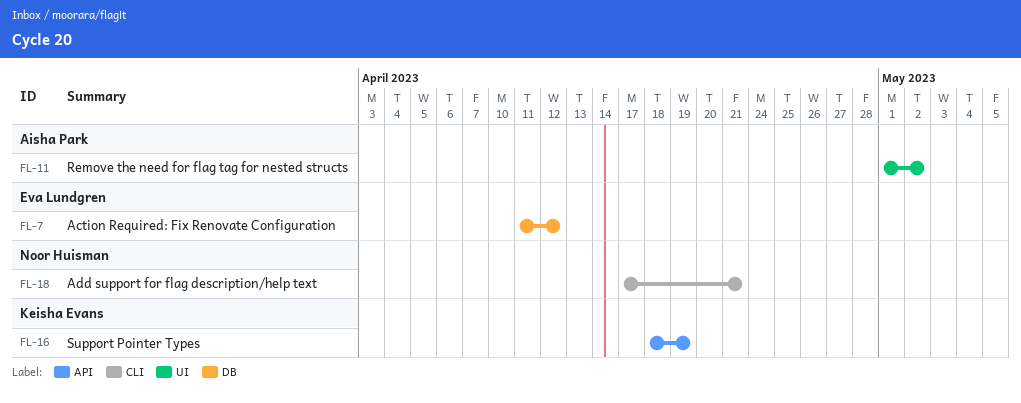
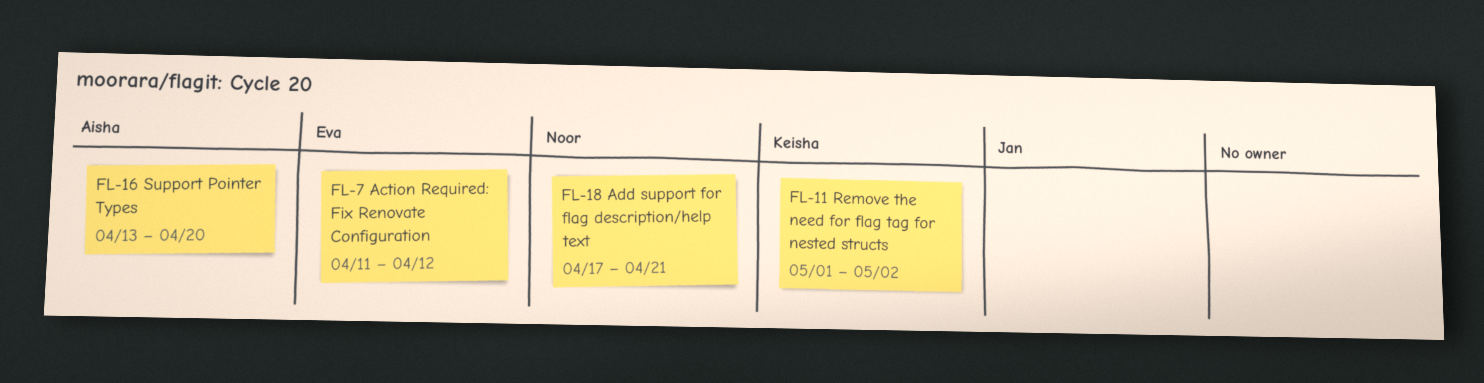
FL-11, owner: Aisha Park -> Keisha Evans
FL-16, owner: Keisha Evans -> Aisha Park
FL-16, start: Apr 18 -> Apr 13
FL-16, due: Apr 19 -> Apr 20

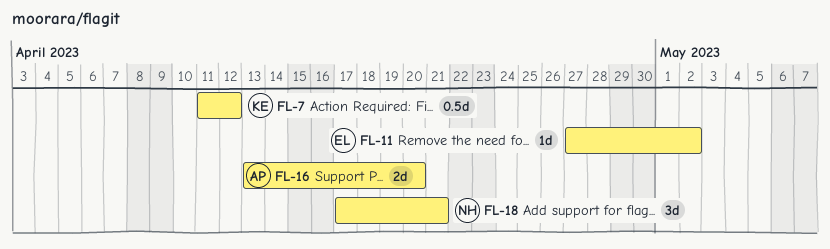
FL-7, owner: Eva -> Keisha
FL-11, owner: Keisha -> Eva
FL-11, start: May 1 -> Apr 27

